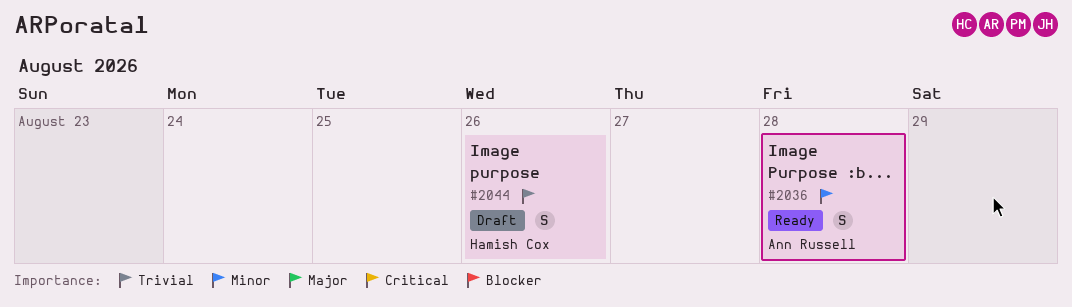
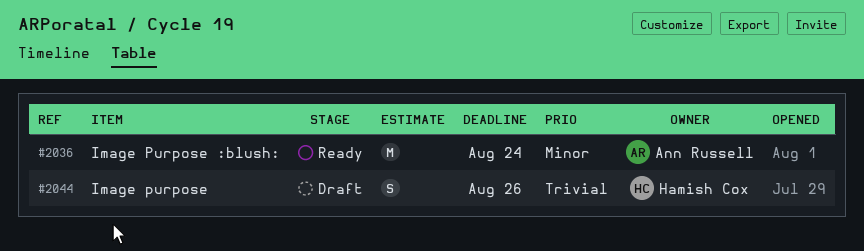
#2036, estimate: S -> M
#2036, due: Aug 28 -> Aug 24

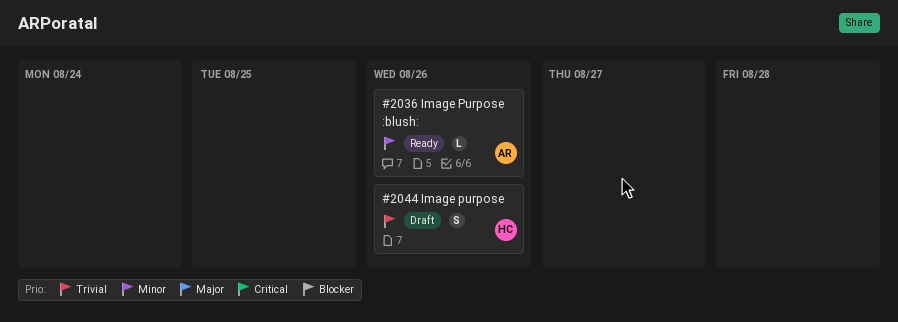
#2036, estimate: M -> L
#2036, due: Aug 24 -> Aug 26

